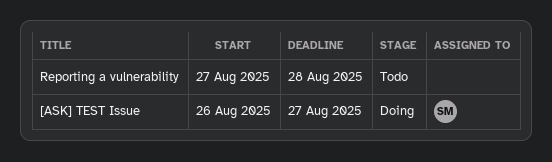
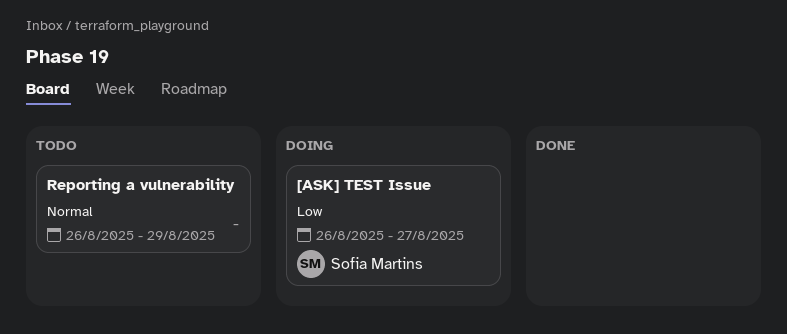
Reporting a vulnerability, start: Aug 27 -> Aug 26
Reporting a vulnerability, due: Aug 28 -> Aug 29

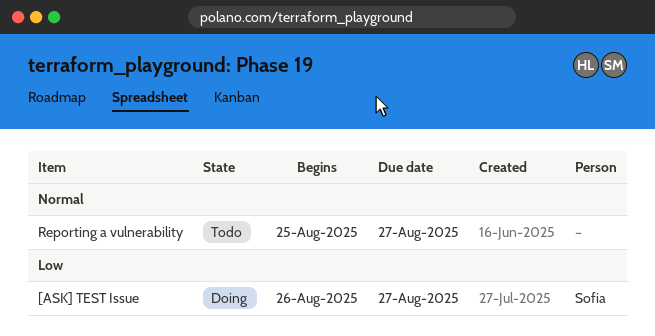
Reporting a vulnerability, start: Aug 26 -> Aug 25
Reporting a vulnerability, due: Aug 29 -> Aug 27

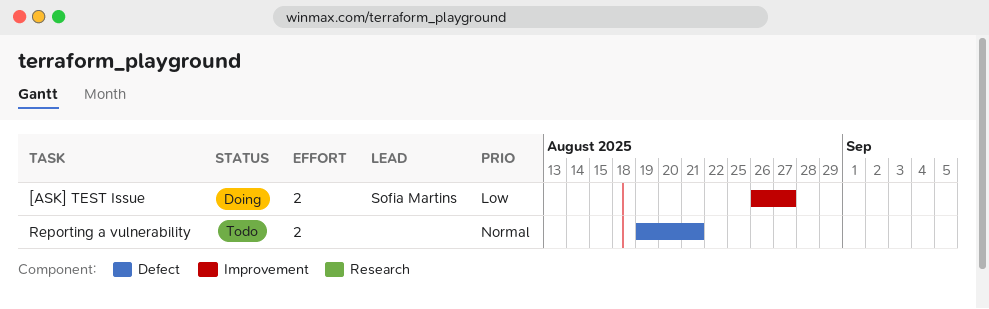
Reporting a vulnerability, start: Aug 25 -> Aug 19
Reporting a vulnerability, due: Aug 27 -> Aug 21

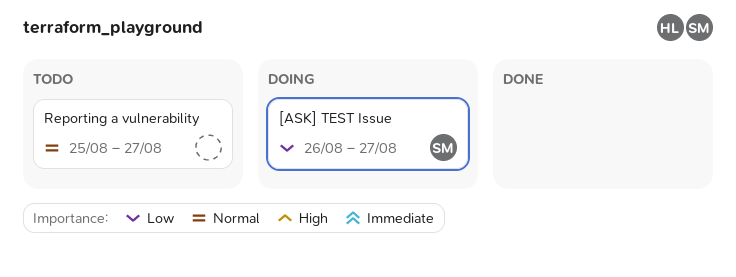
Reporting a vulnerability, start: Aug 19 -> Aug 25
Reporting a vulnerability, due: Aug 21 -> Aug 27

